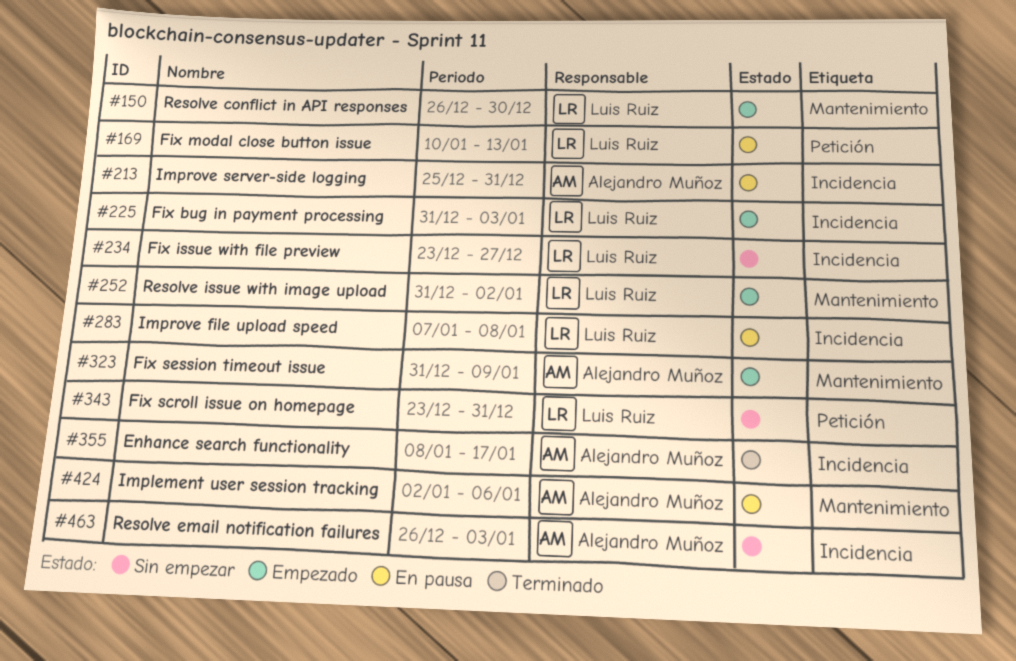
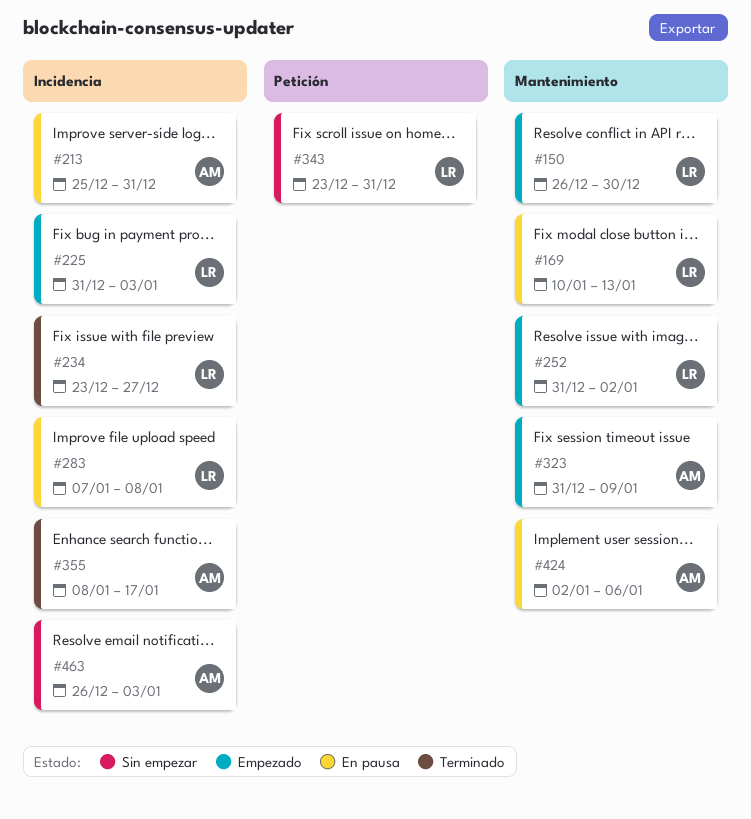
#169, label: Petición -> Mantenimiento
#234, status: Sin empezar -> Terminado

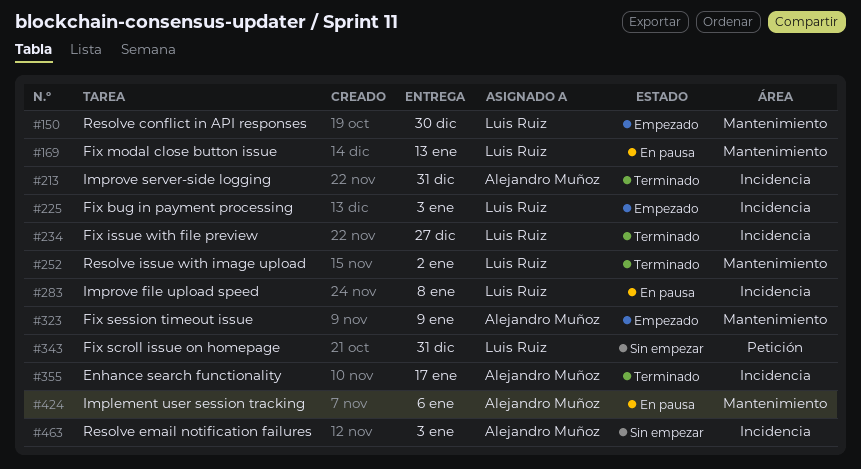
#213, status: En pausa -> Terminado
#252, status: Empezado -> Terminado

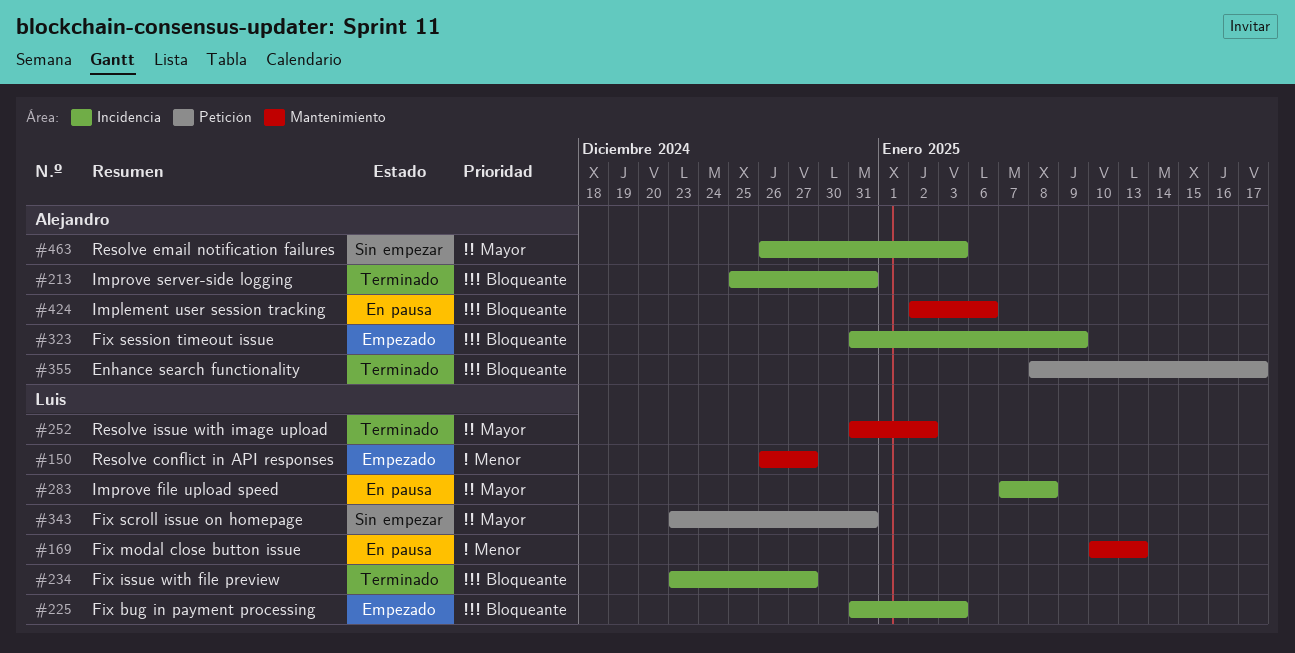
#150, due: Dec 30 -> Dec 27
#323, label: Mantenimiento -> Incidencia
#355, label: Incidencia -> Petición

